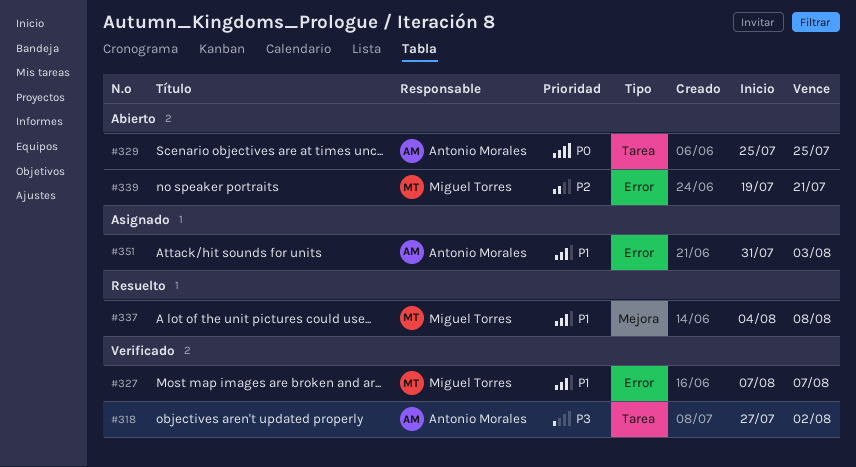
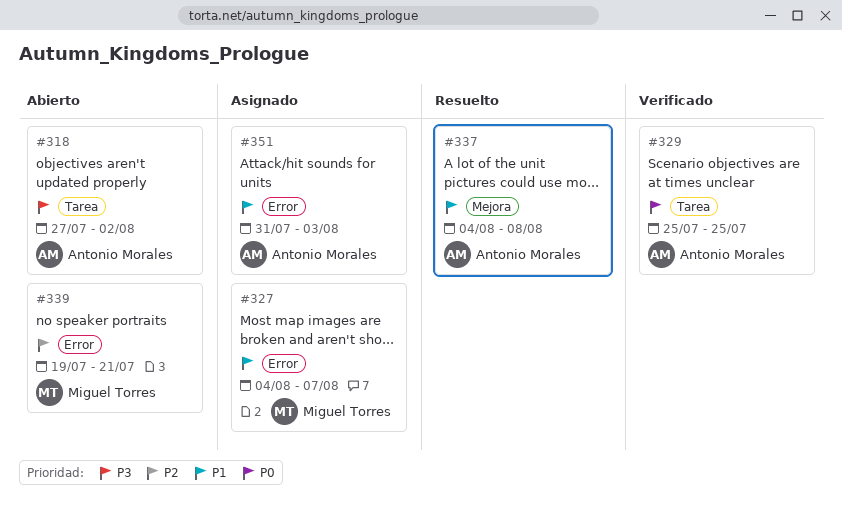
#318, status: Verificado -> Abierto
#327, status: Verificado -> Asignado
#327, start: Aug 7 -> Aug 4
#329, status: Abierto -> Verificado
#337, owner: Miguel Torres -> Antonio Morales

